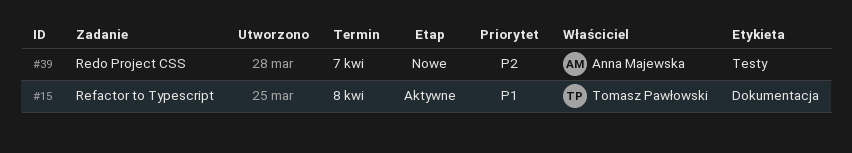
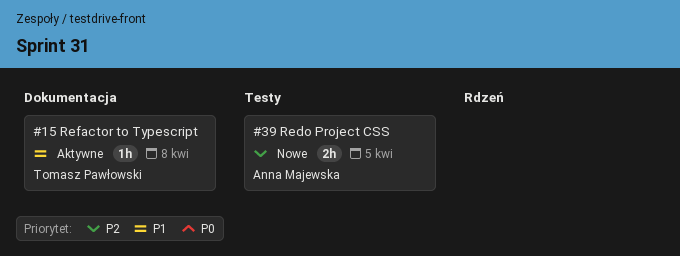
#39, due: Apr 7 -> Apr 5

